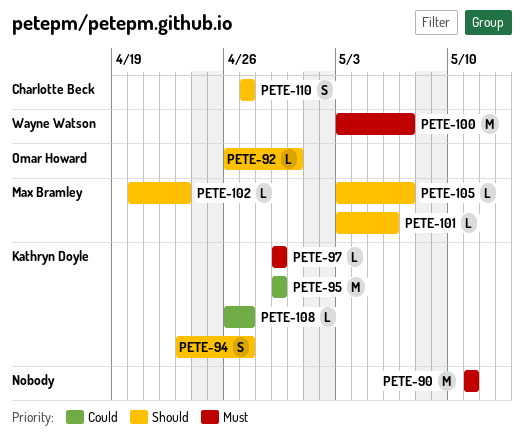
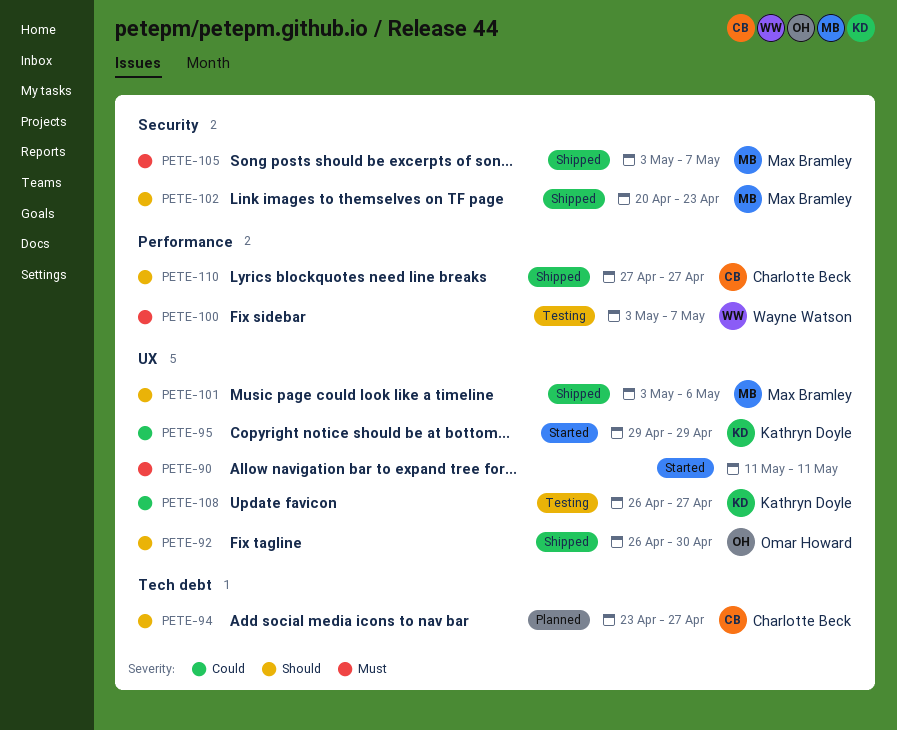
PETE-94, owner: Kathryn Doyle -> Charlotte Beck
PETE-97: present -> none
PETE-105, priority: Should -> Must

